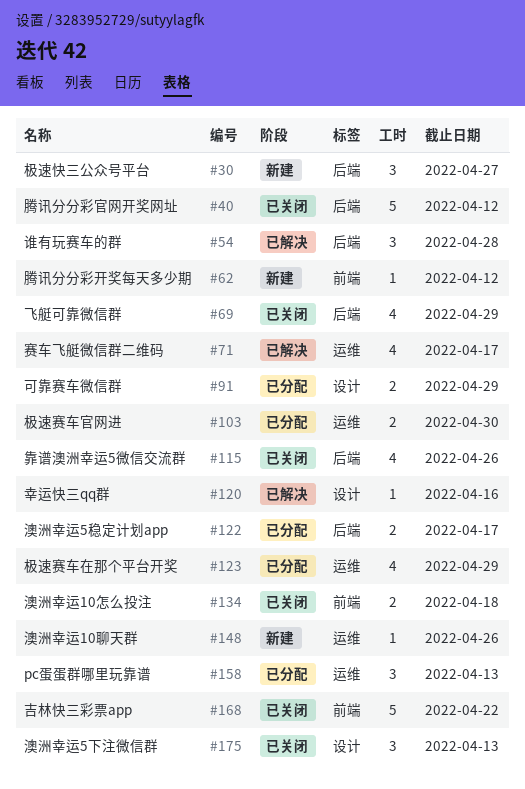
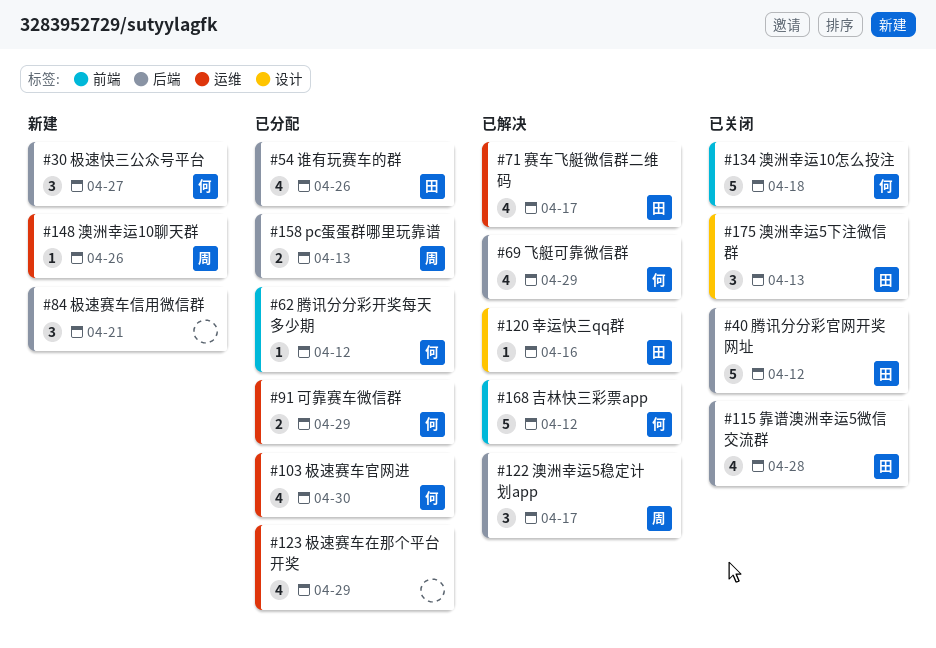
#54, status: 已解决 -> 已分配
#54, estimate: 3 -> 4
#54, due: Apr 28 -> Apr 26
#62, status: 新建 -> 已分配
#69, status: 已关闭 -> 已解决
#84: none -> present
#91, label: 设计 -> 运维
#103, estimate: 2 -> 4
#115, due: Apr 26 -> Apr 28
#122, status: 已分配 -> 已解决
#122, estimate: 2 -> 3
#134, estimate: 2 -> 5
#158, label: 运维 -> 后端
#158, estimate: 3 -> 2
#168, status: 已关闭 -> 已解决
#168, due: Apr 22 -> Apr 12

